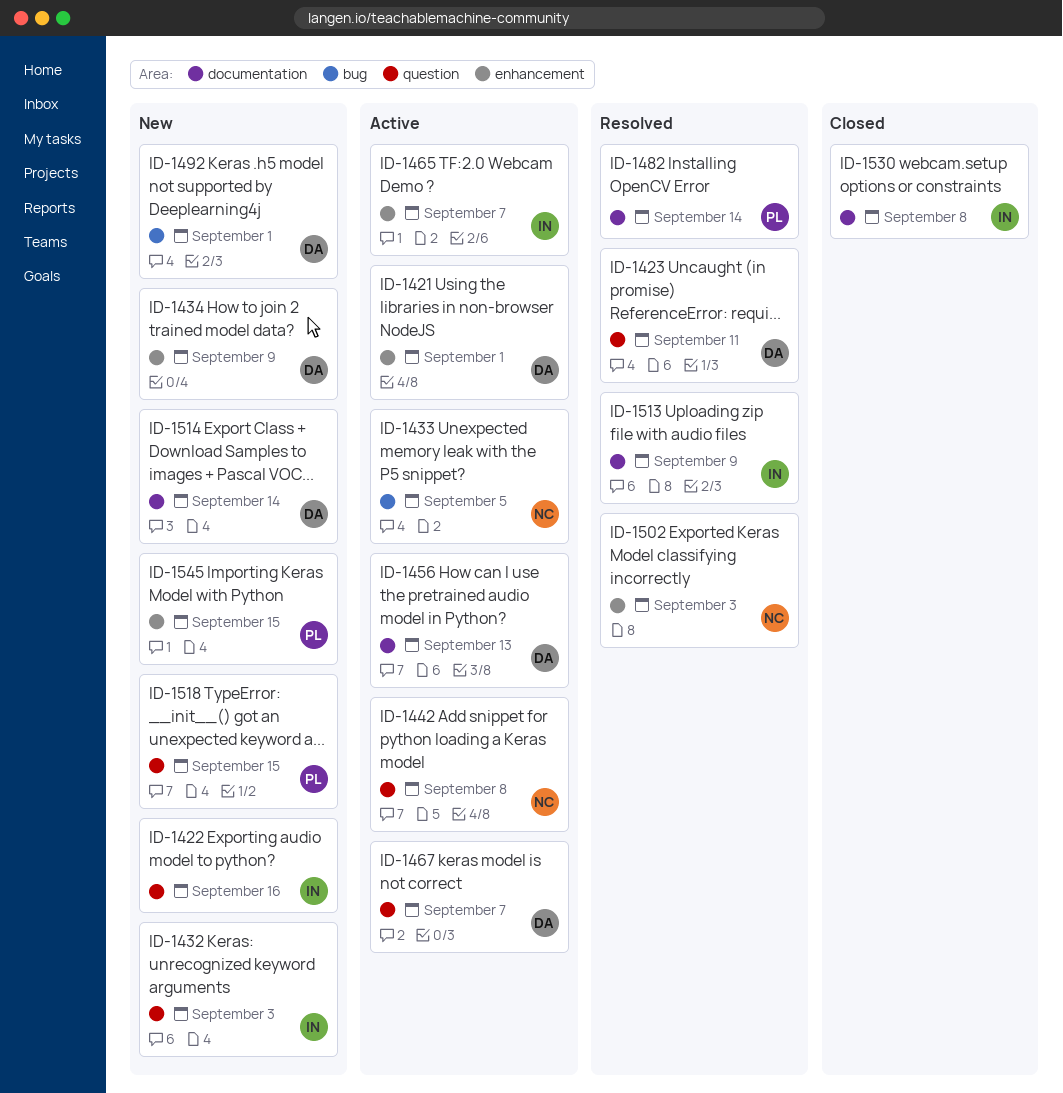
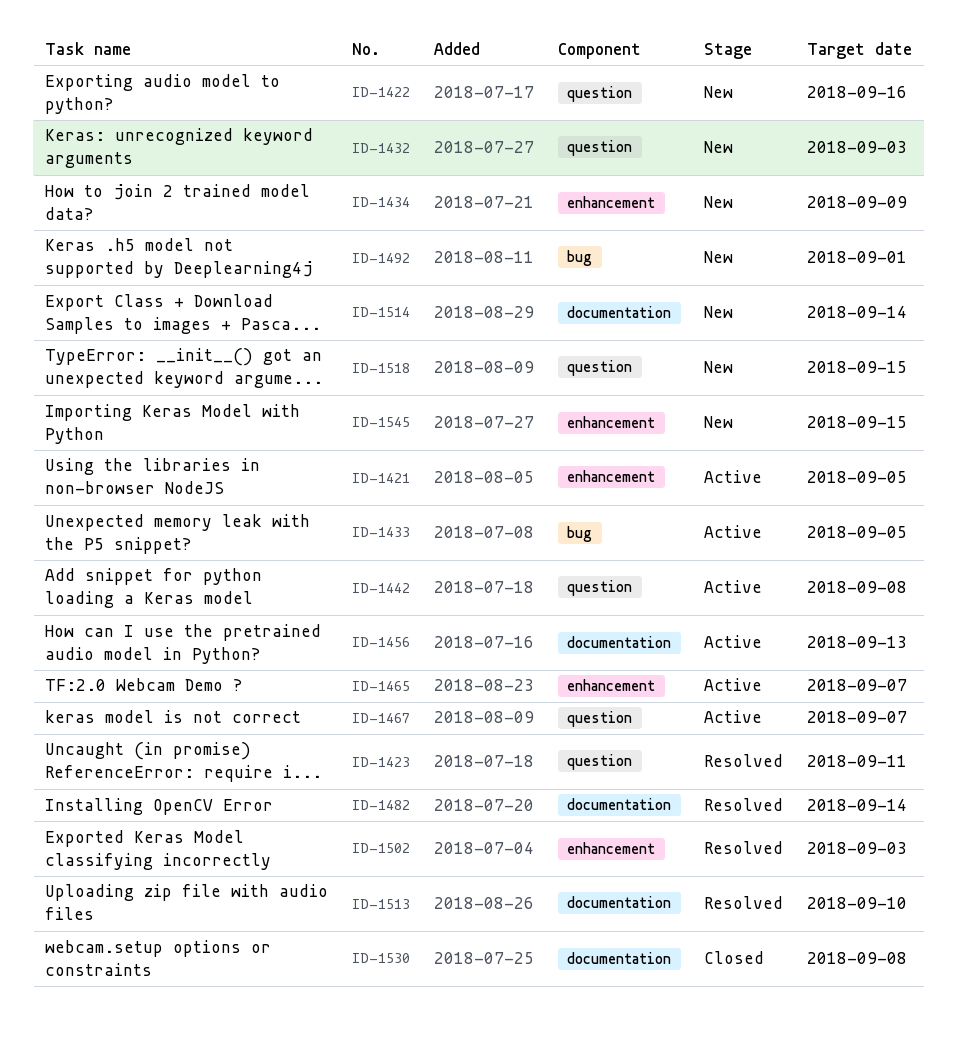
ID-1421, due: Sep 1 -> Sep 5
ID-1513, due: Sep 9 -> Sep 10

